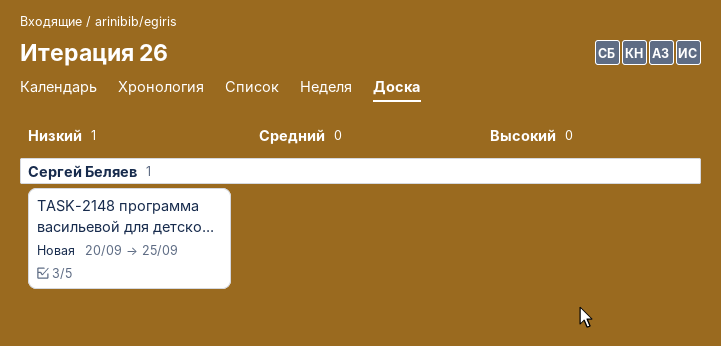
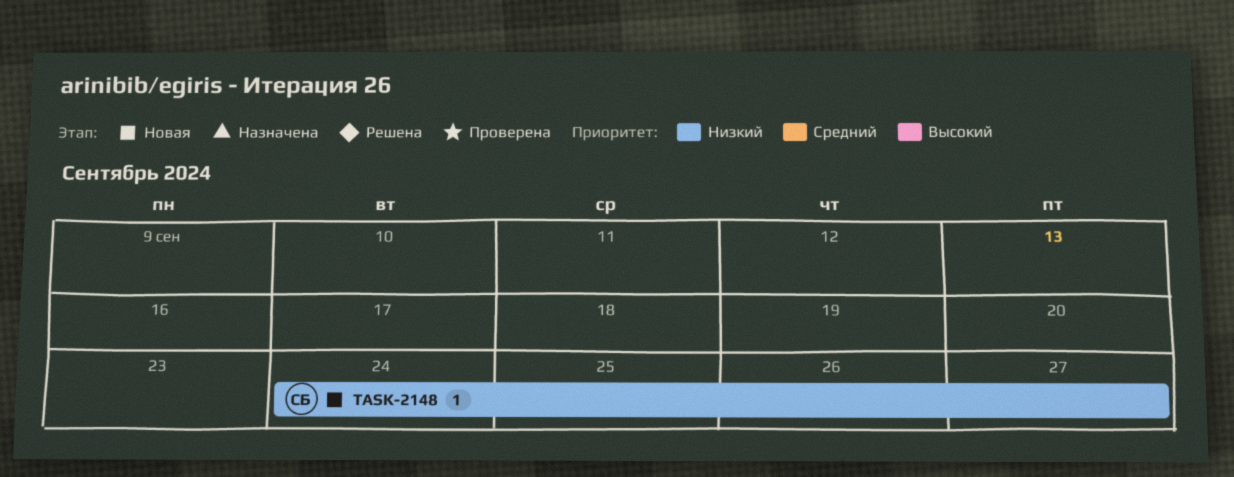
TASK-2148, start: Sep 20 -> Sep 24
TASK-2148, due: Sep 25 -> Sep 27

